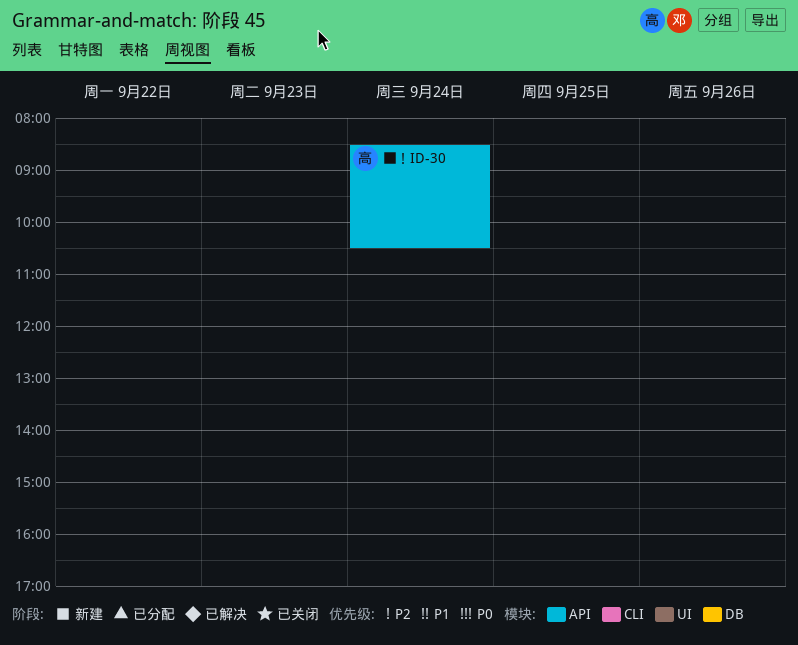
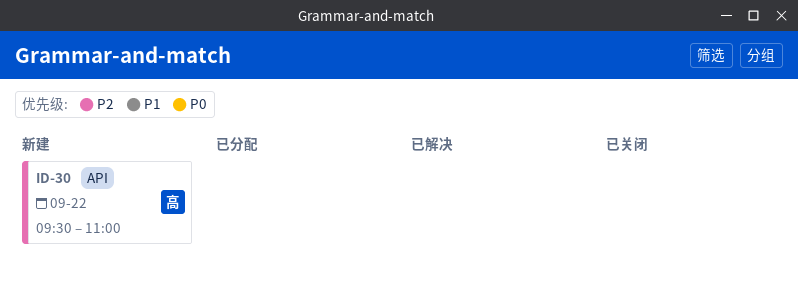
ID-30, day: Sep 24 -> Sep 22
ID-30, begins: 08:30 -> 09:30
ID-30, ends: 10:30 -> 11:00

